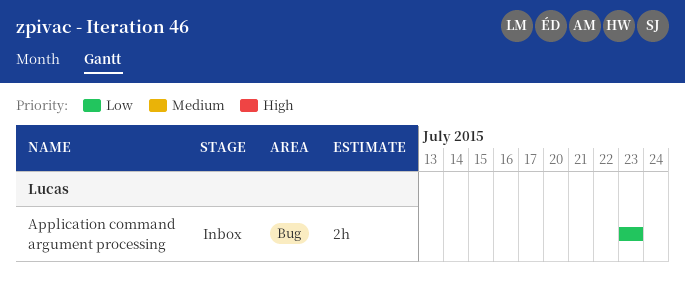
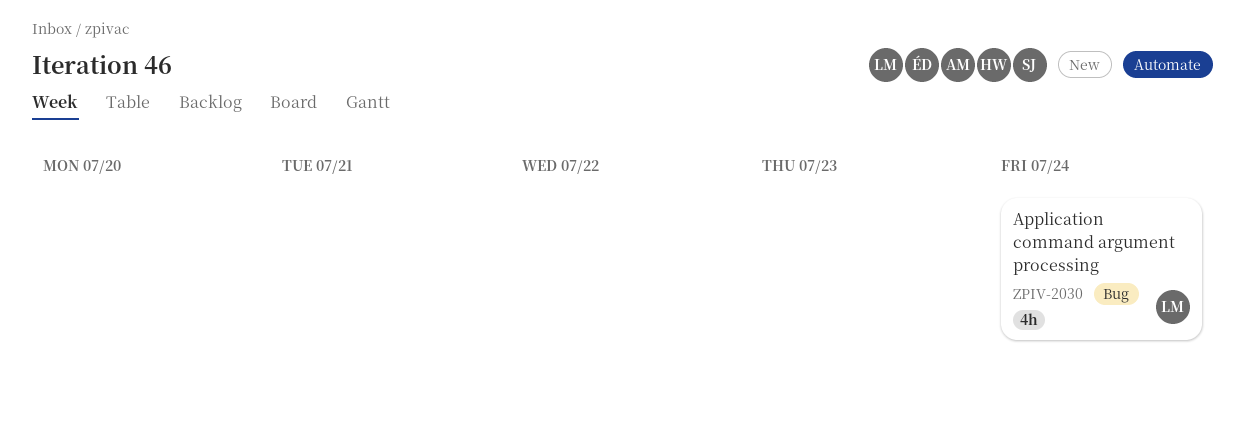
Application command argument processing, estimate: 2h -> 4h
Application command argument processing, due: Jul 23 -> Jul 24

